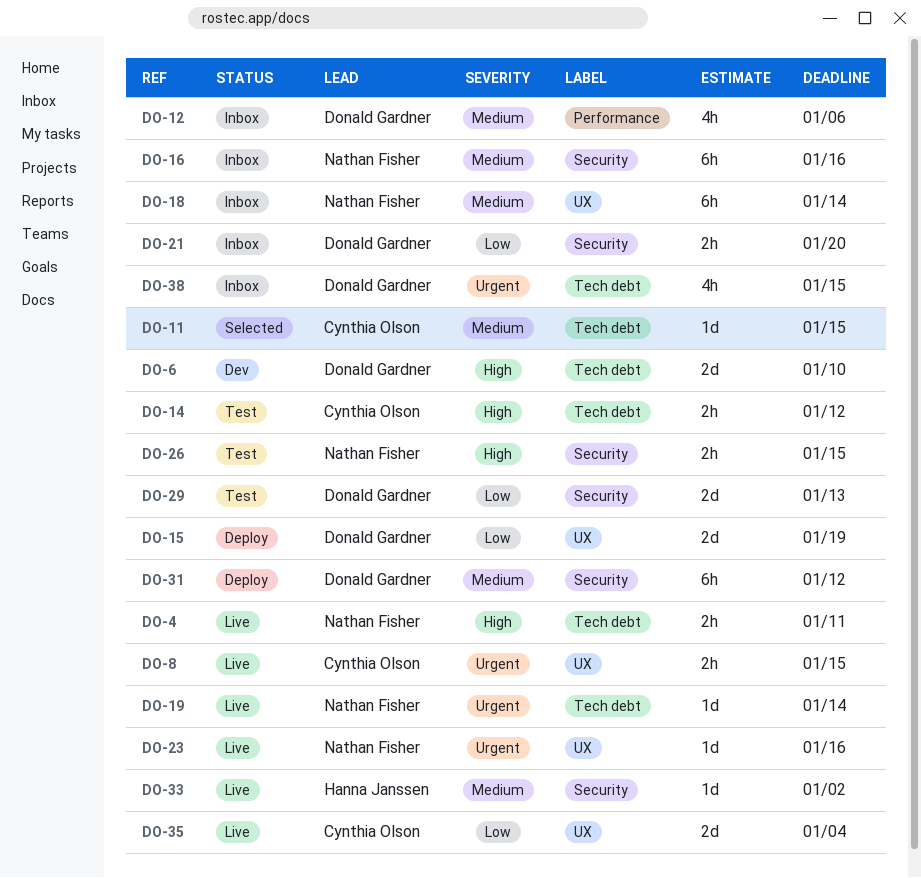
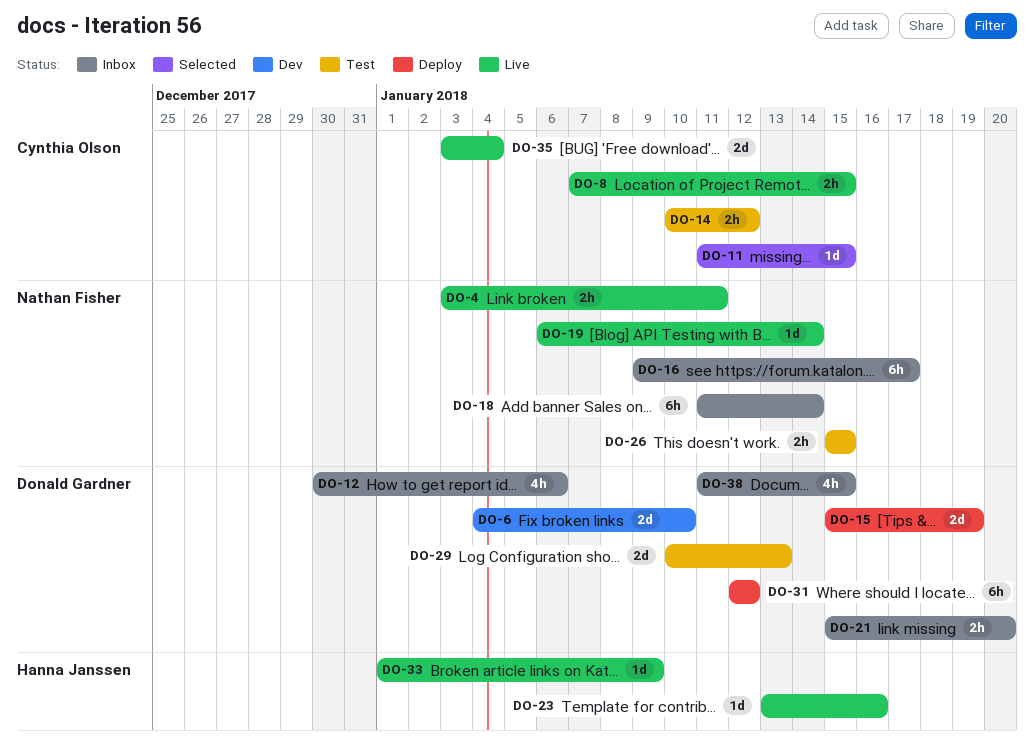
DO-16, due: Jan 16 -> Jan 17
DO-23, owner: Nathan Fisher -> Hanna Janssen
DO-33, due: Jan 2 -> Jan 9

